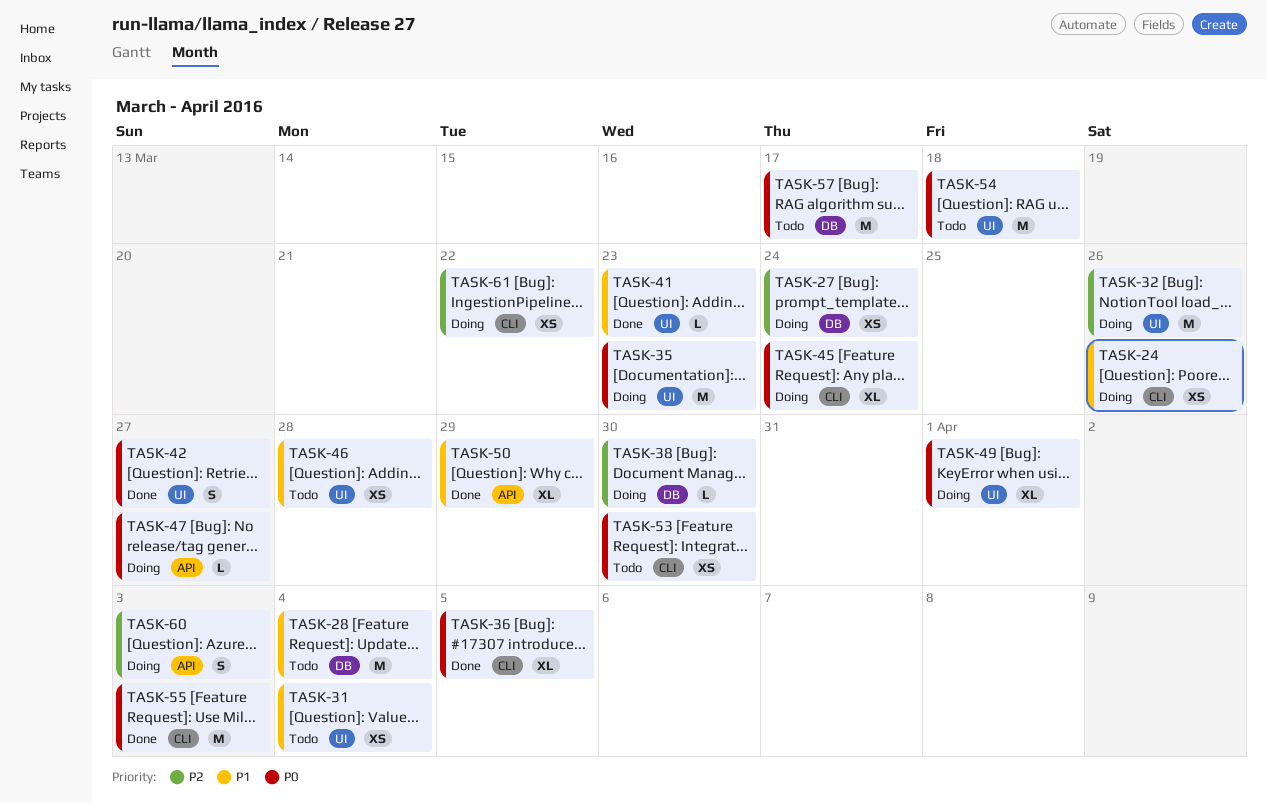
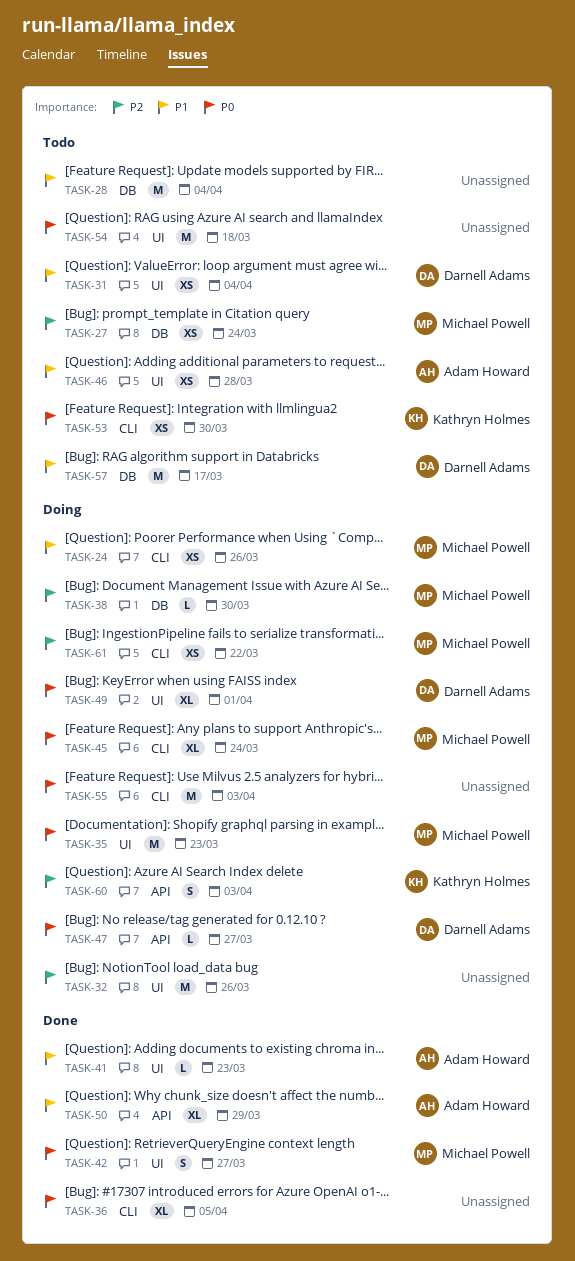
TASK-27, status: Doing -> Todo
TASK-55, status: Done -> Doing
TASK-57, priority: P0 -> P1

